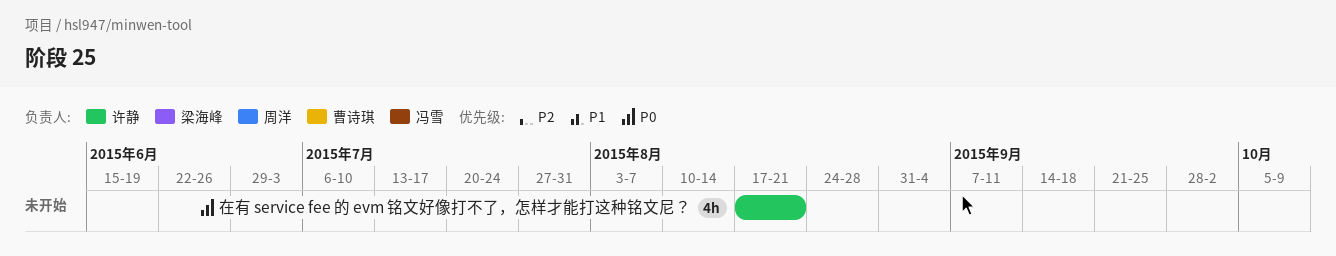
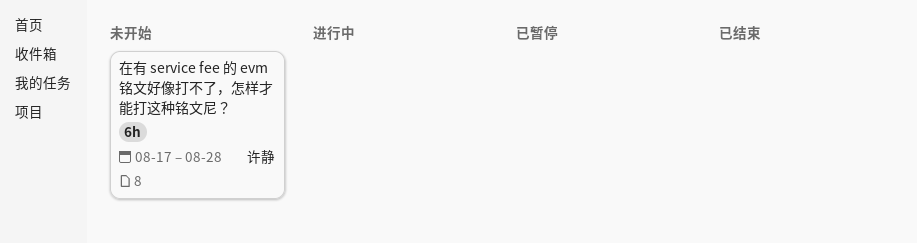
在有 service fee 的 evm 铭文好像打不了，怎样才能打这种铭文尼？, estimate: 4h -> 6h
在有 service fee 的 evm 铭文好像打不了，怎样才能打这种铭文尼？, due: Aug 21 -> Aug 28

